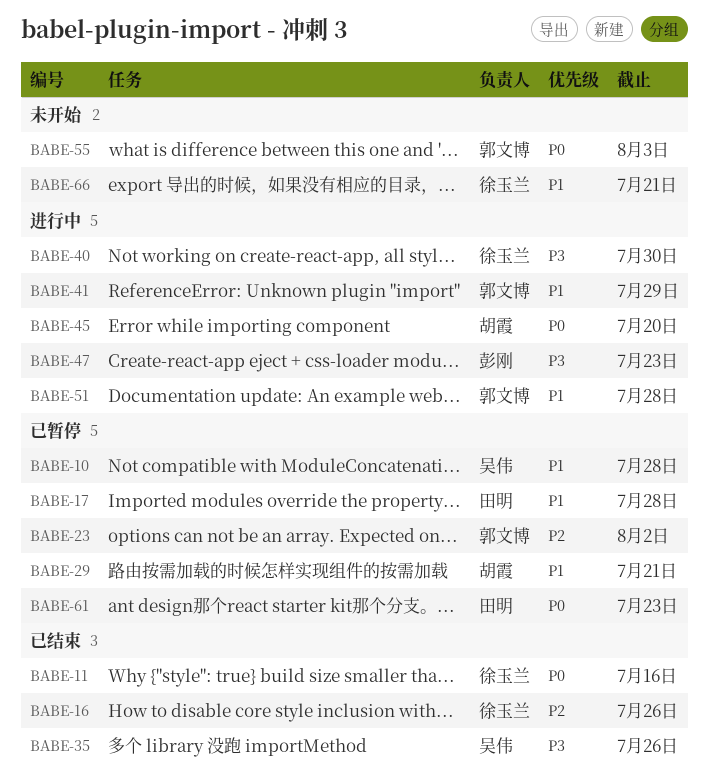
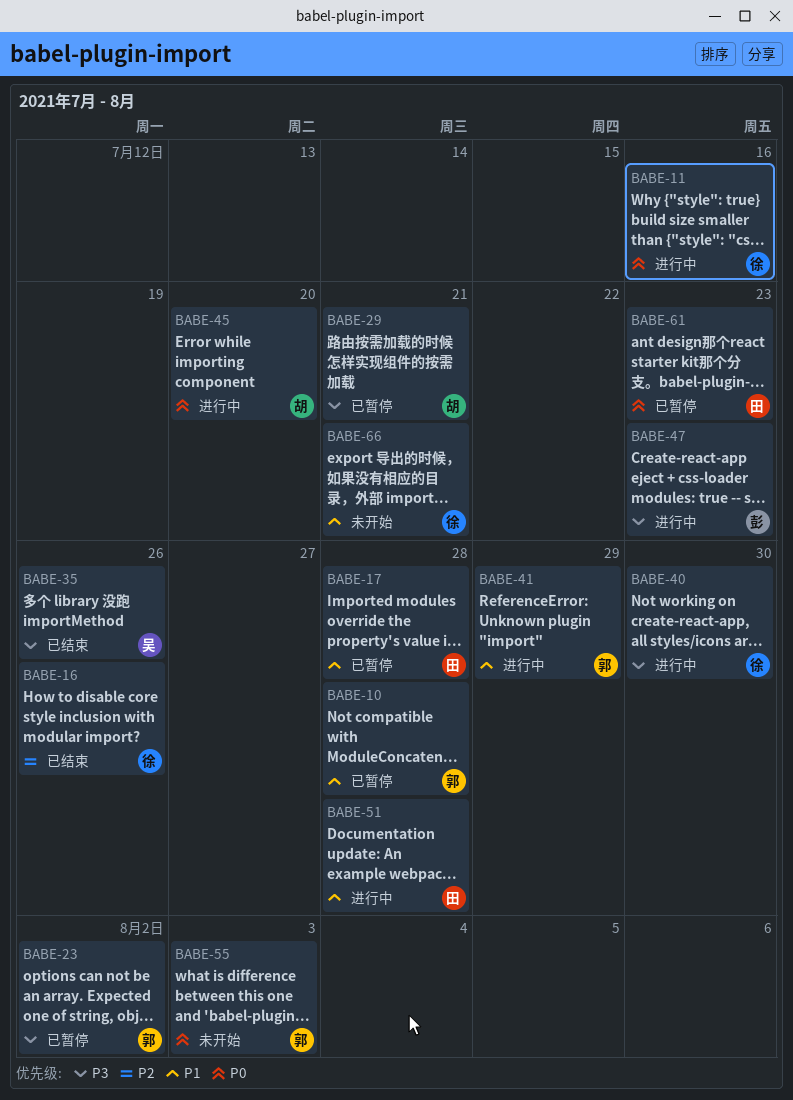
BABE-10, owner: 吴伟 -> 郭文博
BABE-11, status: 已结束 -> 进行中
BABE-23, priority: P2 -> P3
BABE-29, priority: P1 -> P3
BABE-51, owner: 郭文博 -> 田明

